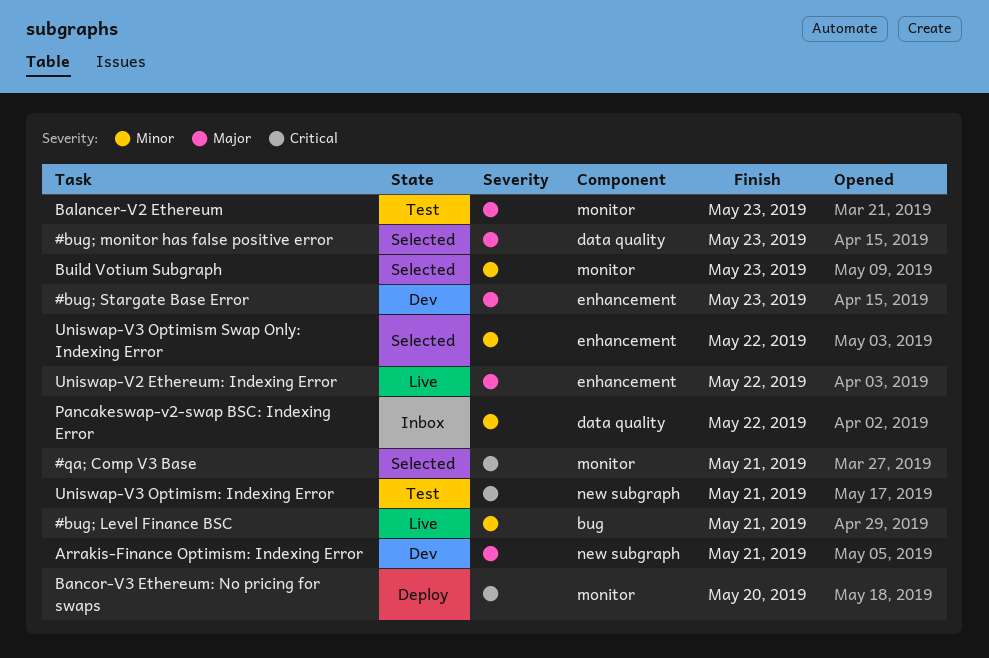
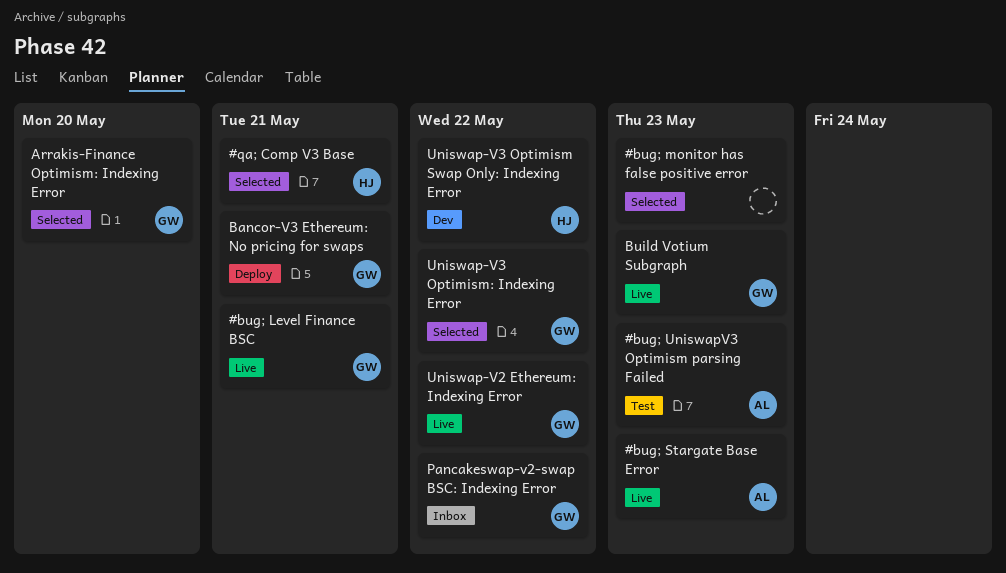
#bug; Stargate Base Error, status: Dev -> Live
#bug; UniswapV3 Optimism parsing Failed: none -> present
Arrakis-Finance Optimism: Indexing Error, status: Dev -> Selected
Arrakis-Finance Optimism: Indexing Error, due: May 21 -> May 20
Balancer-V2 Ethereum: present -> none
Bancor-V3 Ethereum: No pricing for swaps, due: May 20 -> May 21
Build Votium Subgraph, status: Selected -> Live
Uniswap-V3 Optimism Swap Only: Indexing Error, status: Selected -> Dev
Uniswap-V3 Optimism: Indexing Error, status: Test -> Selected
Uniswap-V3 Optimism: Indexing Error, due: May 21 -> May 22

